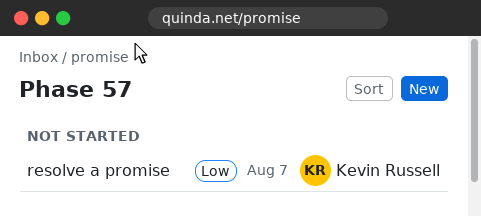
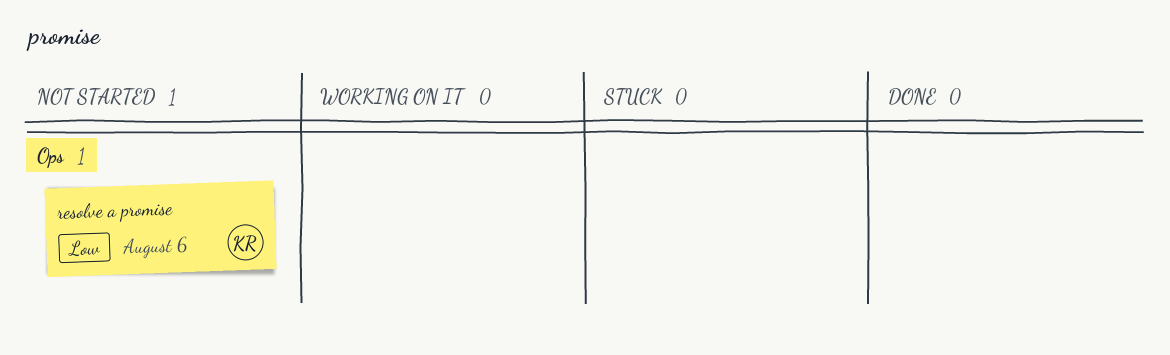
resolve a promise, due: Aug 7 -> Aug 6

